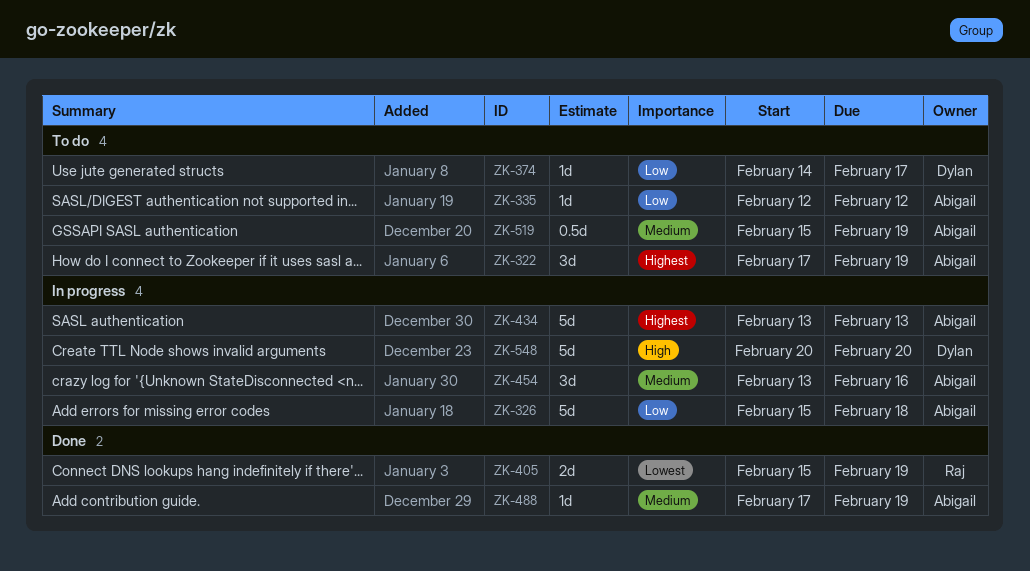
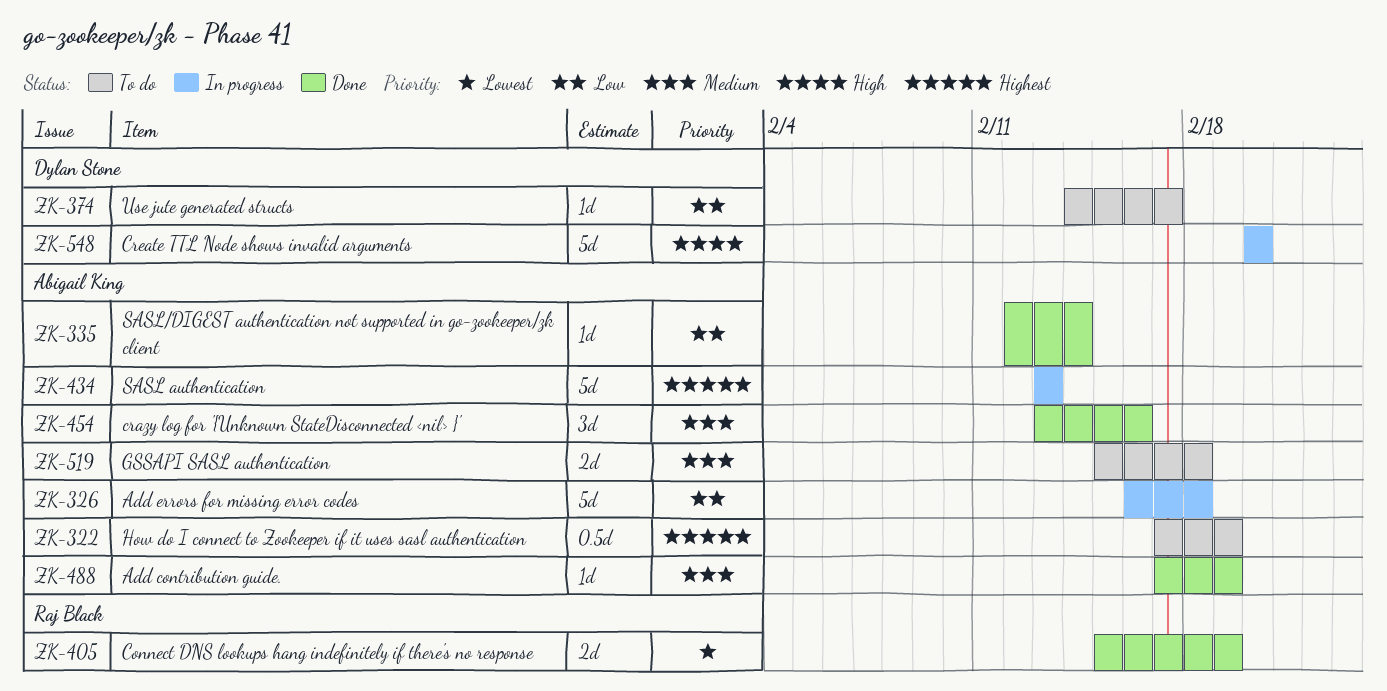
ZK-322, estimate: 3d -> 0.5d
ZK-326, start: Feb 15 -> Feb 16
ZK-335, status: To do -> Done
ZK-335, due: Feb 12 -> Feb 14
ZK-454, status: In progress -> Done
ZK-519, estimate: 0.5d -> 2d
ZK-519, due: Feb 19 -> Feb 18

